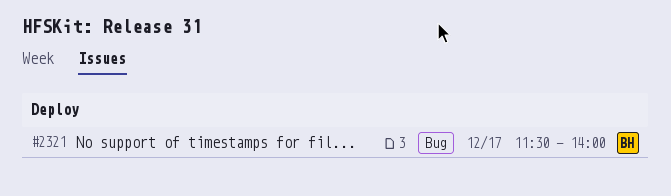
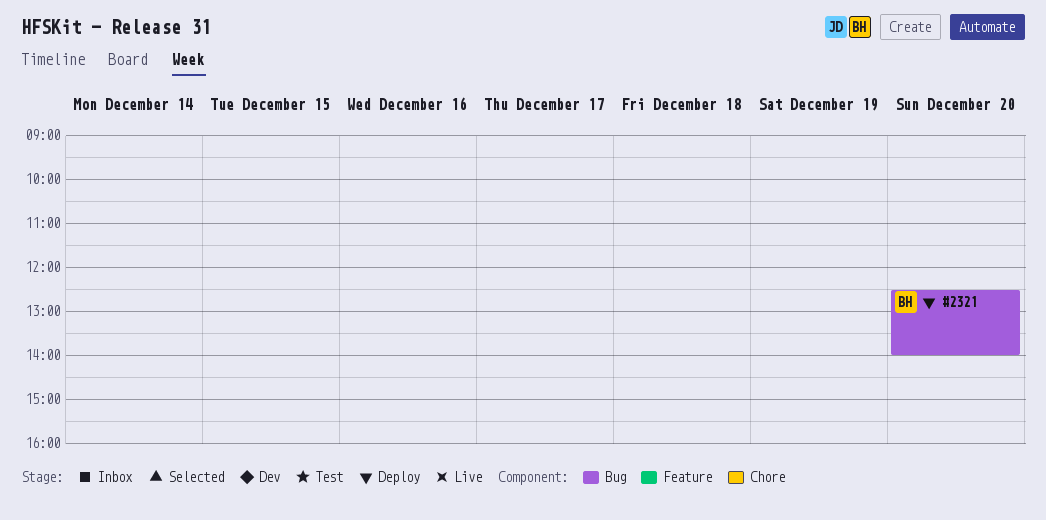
#2321, day: Dec 17 -> Dec 20
#2321, begins: 11:30 -> 12:30

